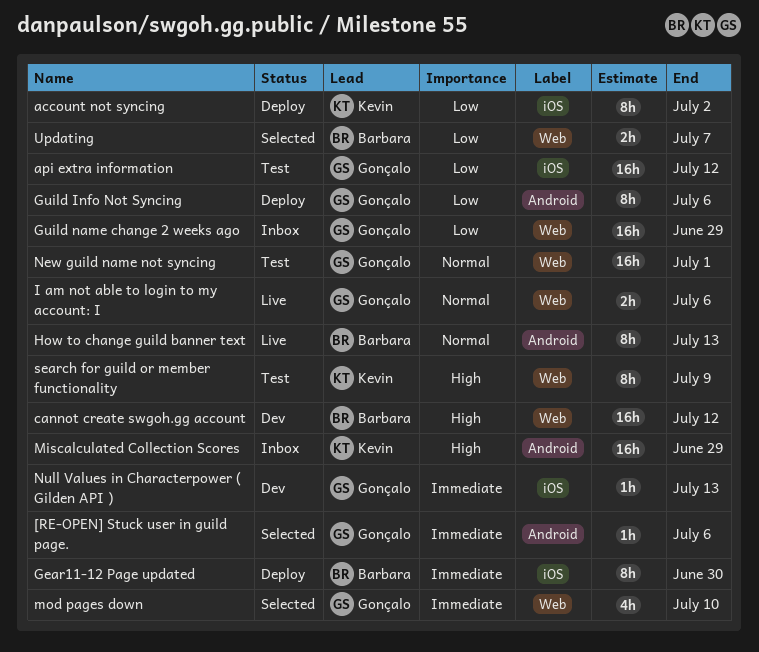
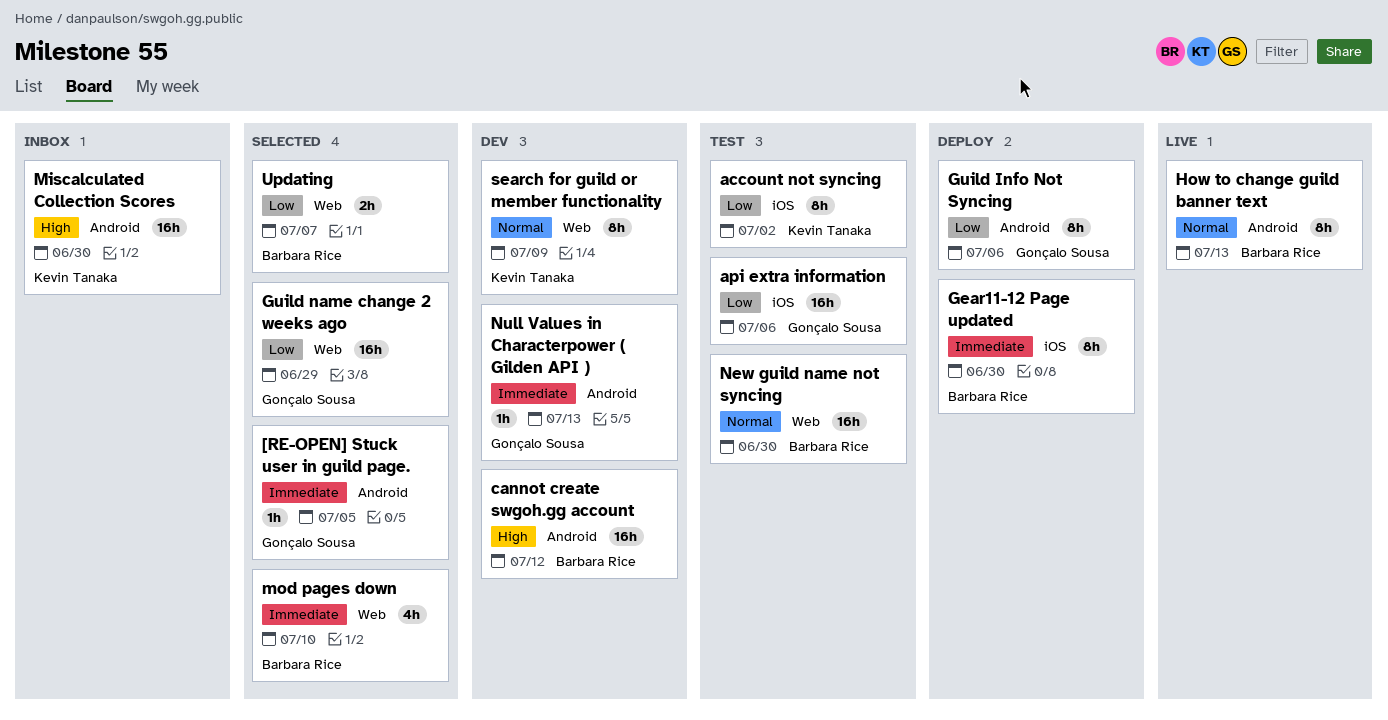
[RE-OPEN] Stuck user in guild page., due: Jul 6 -> Jul 5
account not syncing, status: Deploy -> Test
api extra information, due: Jul 12 -> Jul 6
cannot create swgoh.gg account, label: Web -> Android
Guild name change 2 weeks ago, status: Inbox -> Selected
I am not able to login to my account: I: present -> none
Miscalculated Collection Scores, due: Jun 29 -> Jun 30
mod pages down, owner: Gonçalo Sousa -> Barbara Rice
New guild name not syncing, owner: Gonçalo Sousa -> Barbara Rice
New guild name not syncing, due: Jul 1 -> Jun 30
Null Values in Characterpower ( Gilden API ), label: iOS -> Android
search for guild or member functionality, status: Test -> Dev
search for guild or member functionality, priority: High -> Normal

